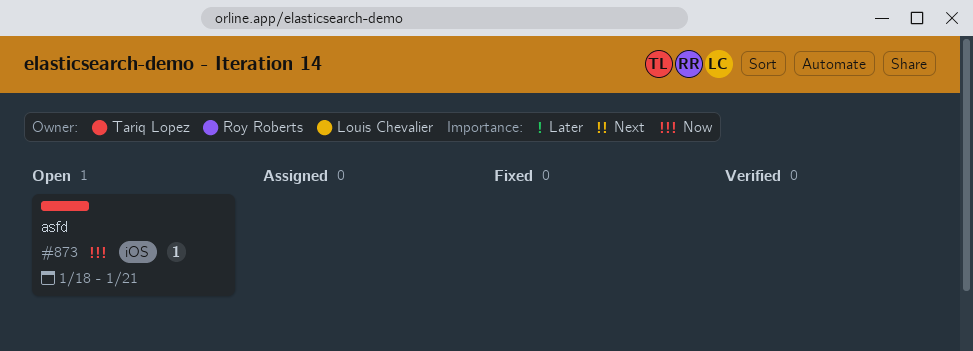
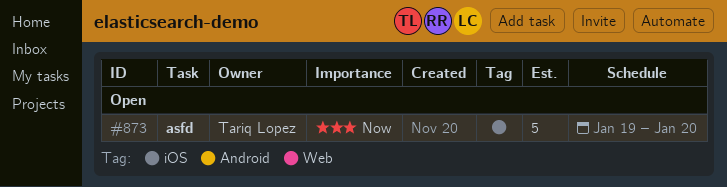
#873, estimate: 1 -> 5
#873, start: Jan 18 -> Jan 19
#873, due: Jan 21 -> Jan 20

